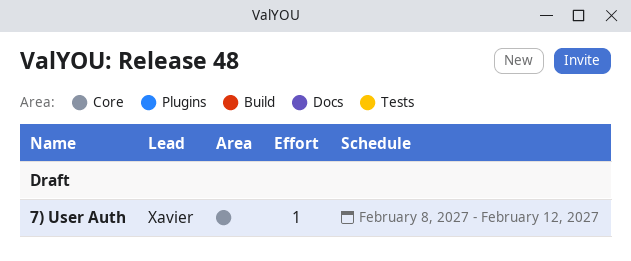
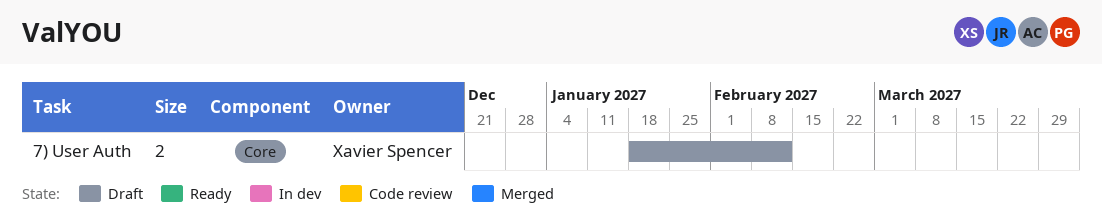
7) User Auth, estimate: 1 -> 2
7) User Auth, start: Feb 8 -> Jan 18

